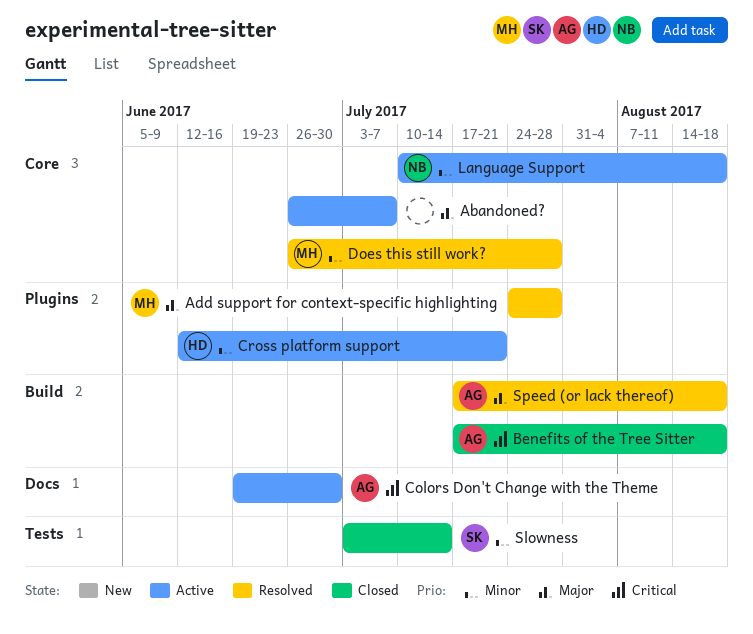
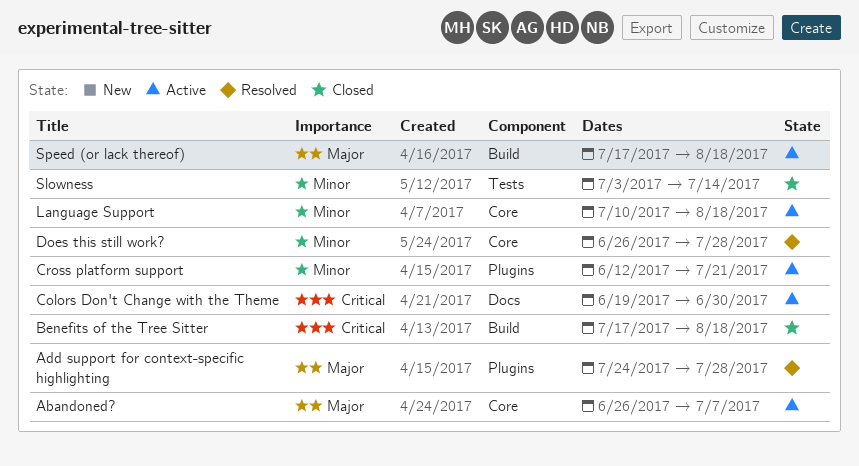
Speed (or lack thereof), status: Resolved -> Active

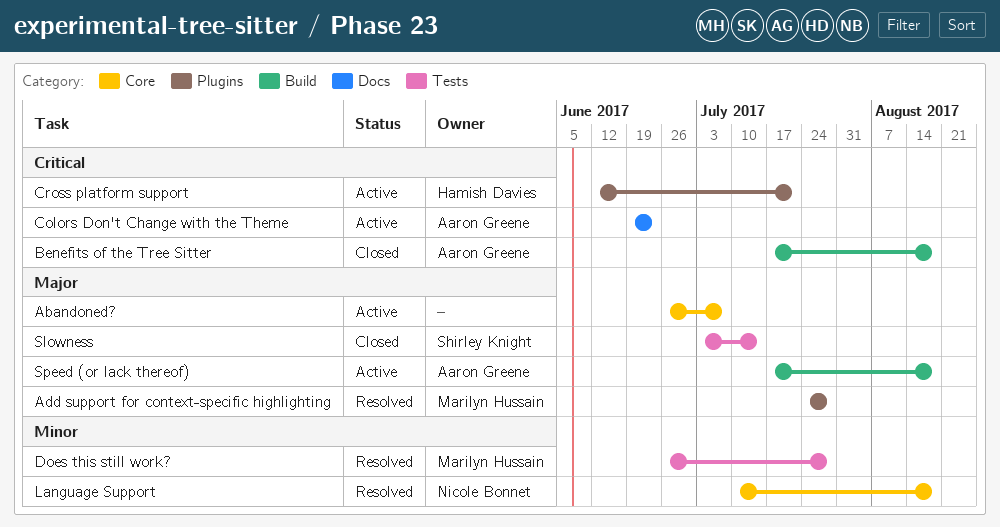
Colors Don't Change with the Theme, due: Jun 30 -> Jun 23
Cross platform support, priority: Minor -> Critical
Does this still work?, label: Core -> Tests
Language Support, status: Active -> Resolved
Slowness, priority: Minor -> Major

